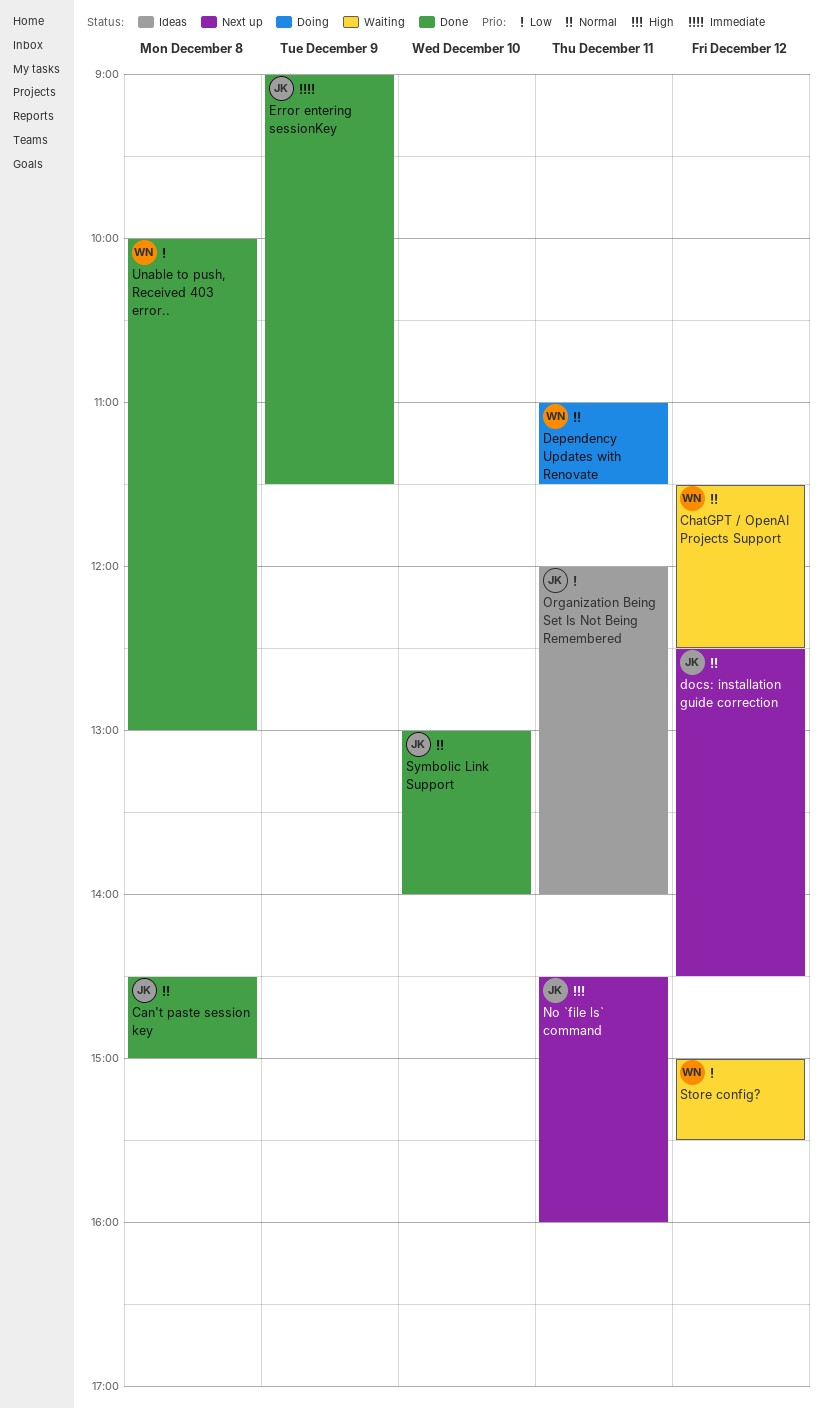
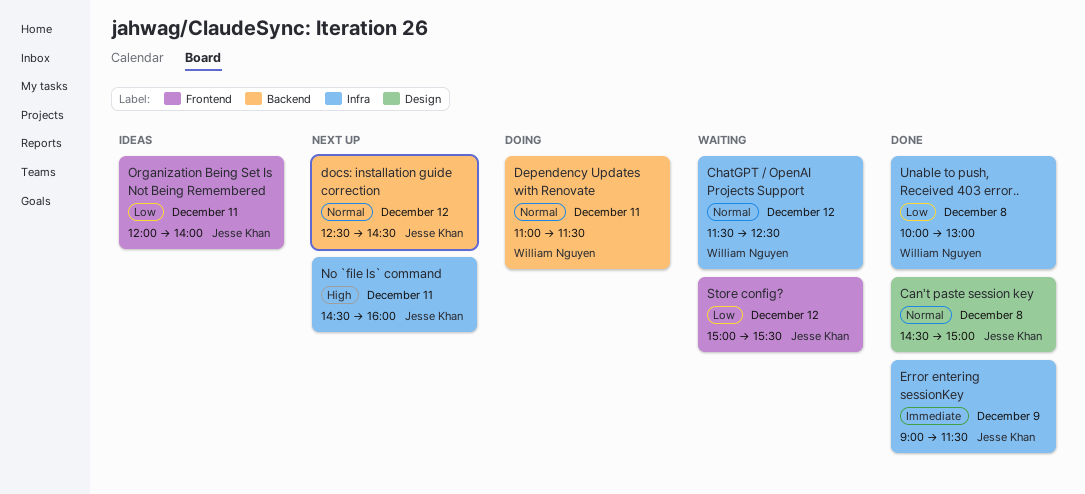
Store config?, owner: William Nguyen -> Jesse Khan
Symbolic Link Support: present -> none

